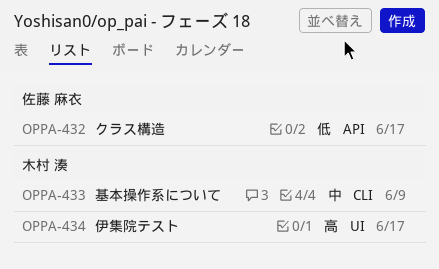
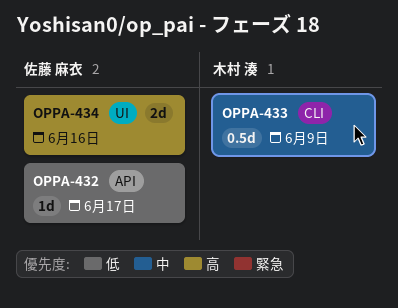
OPPA-434, owner: 木村 湊 -> 佐藤 麻衣
OPPA-434, due: Jun 17 -> Jun 16

